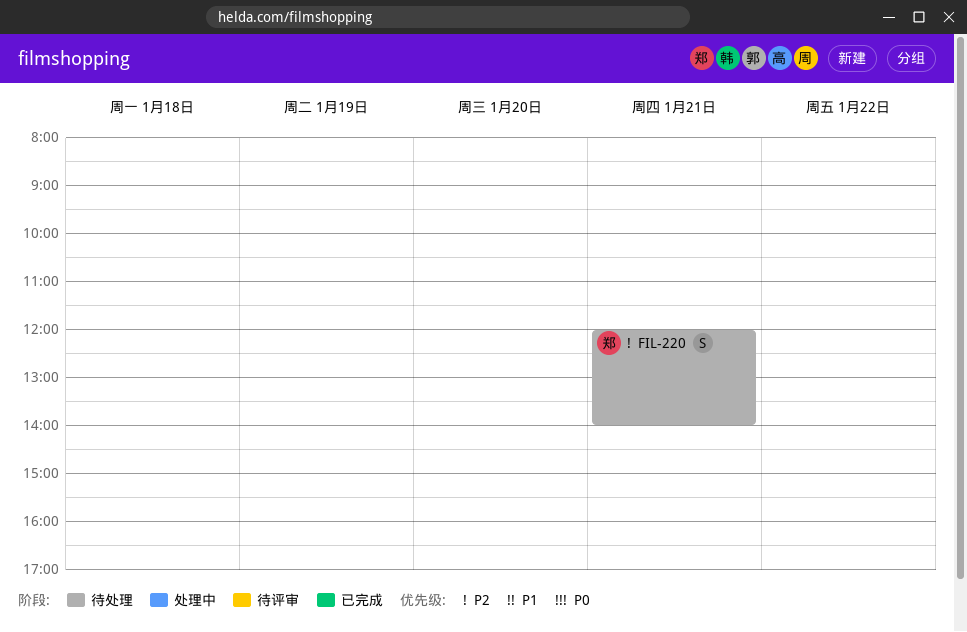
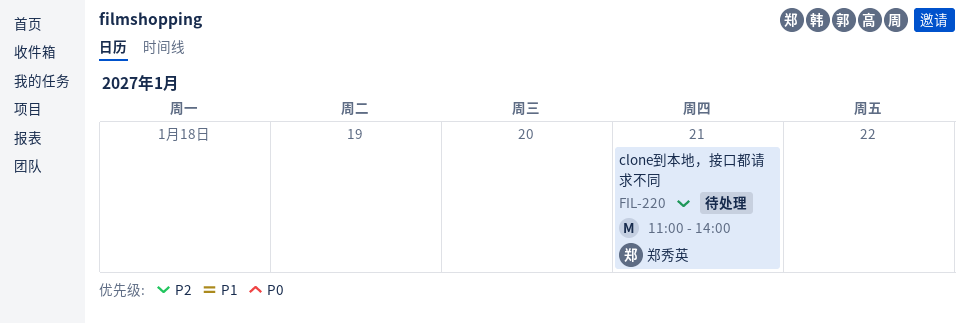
FIL-220, estimate: S -> M
FIL-220, begins: 12:00 -> 11:00

